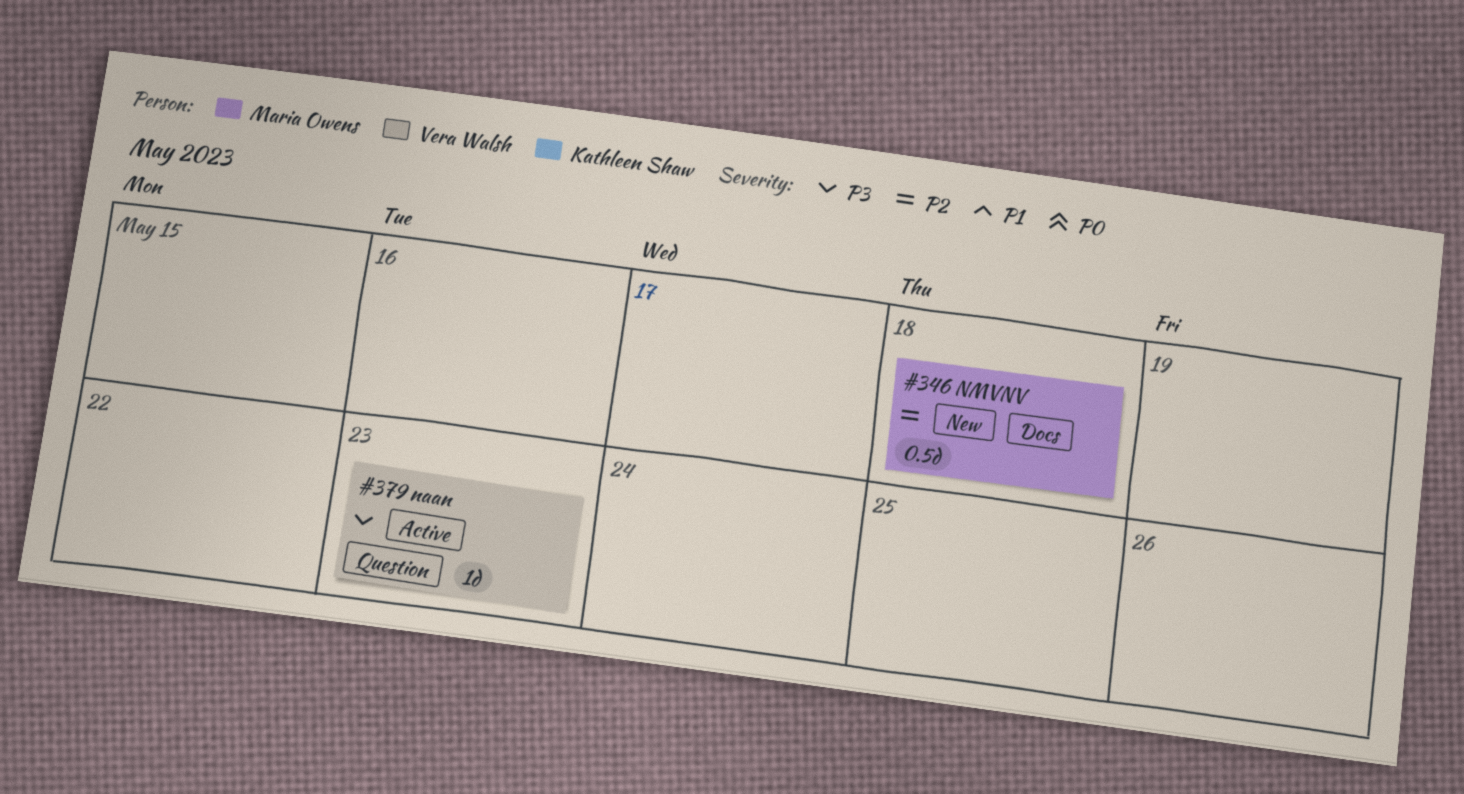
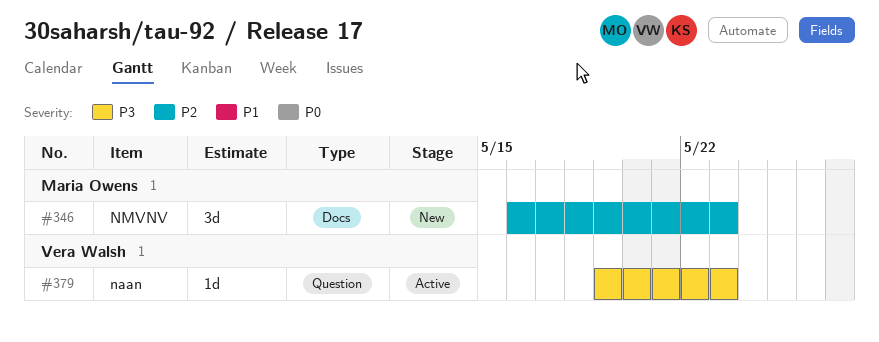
#346, estimate: 0.5d -> 3d
#346, due: May 18 -> May 23

